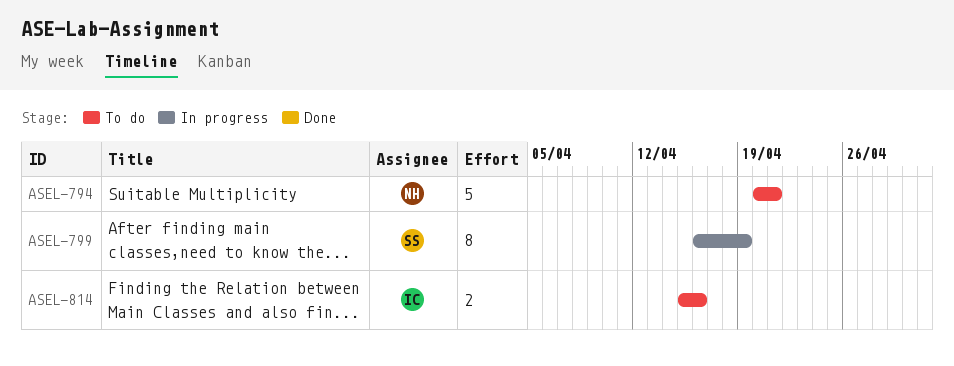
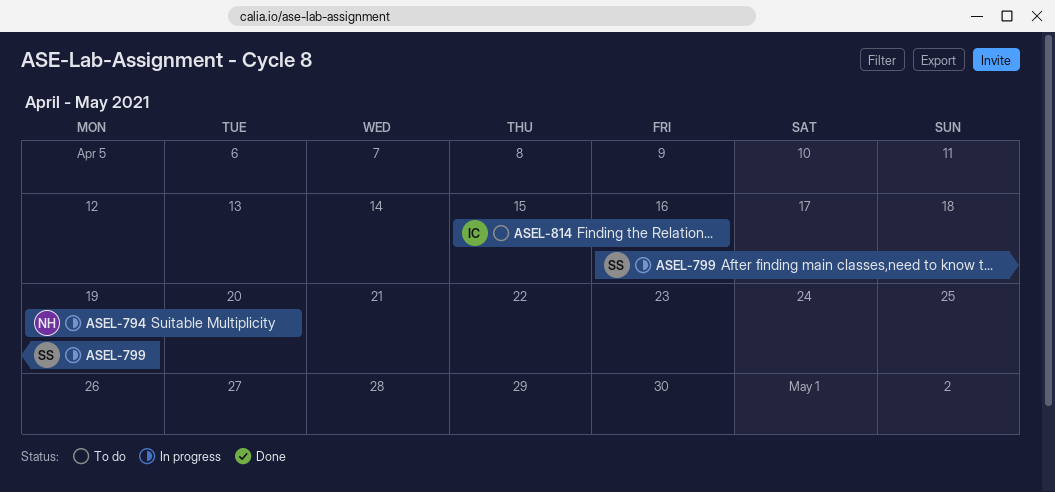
ASEL-794, status: To do -> In progress
ASEL-794, start: Apr 20 -> Apr 19
ASEL-794, due: Apr 21 -> Apr 20

